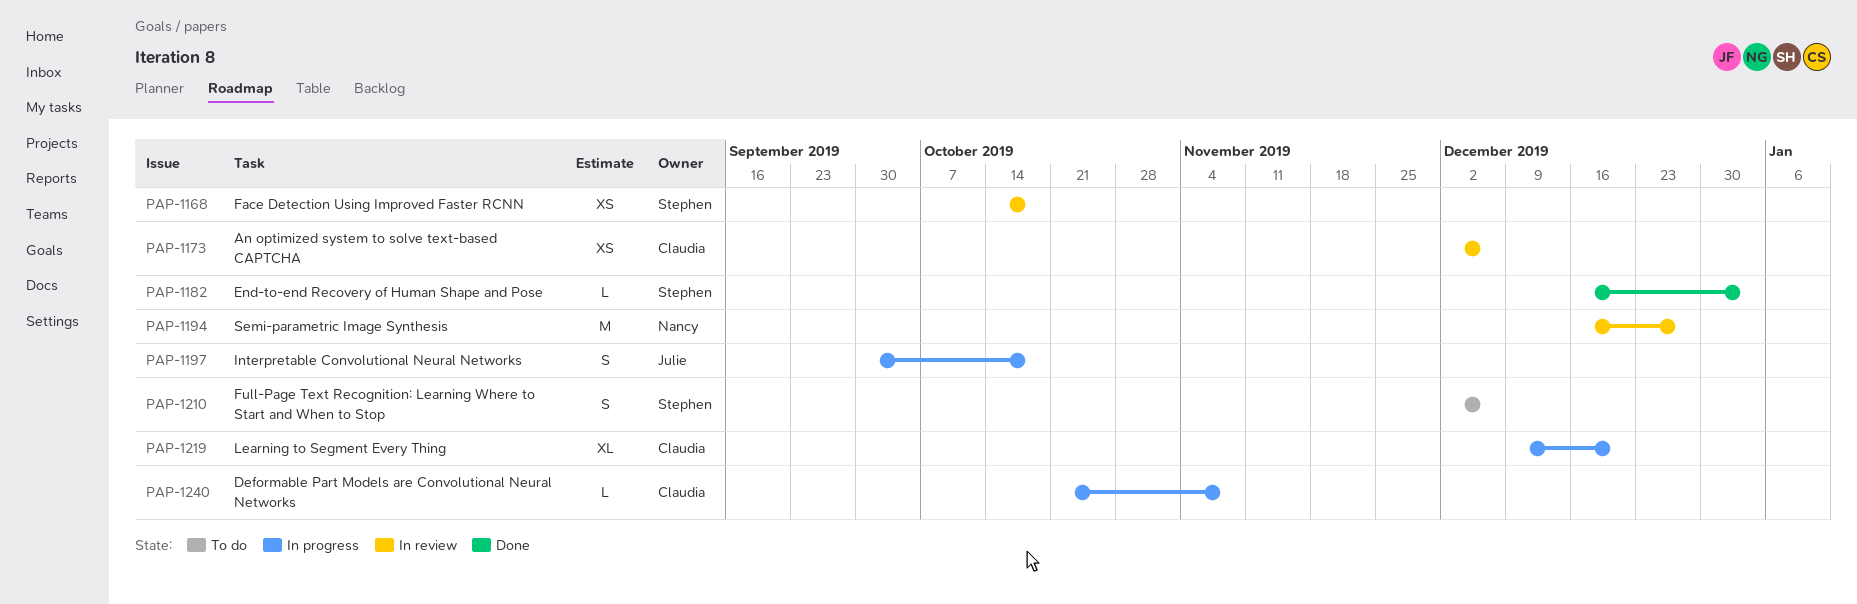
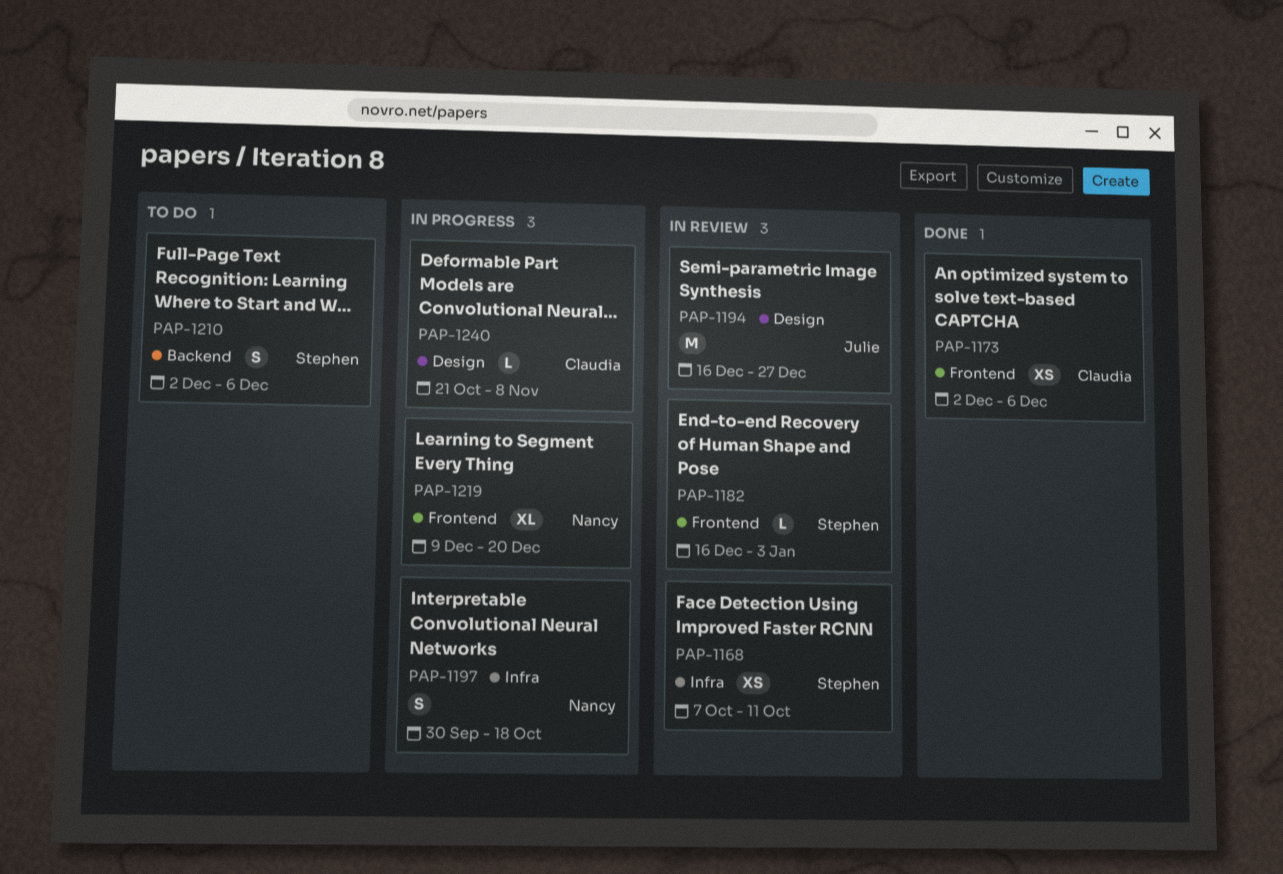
PAP-1168, start: Oct 14 -> Oct 7
PAP-1168, due: Oct 18 -> Oct 11
PAP-1173, status: In review -> Done
PAP-1182, status: Done -> In review
PAP-1194, owner: Nancy -> Julie
PAP-1197, owner: Julie -> Nancy
PAP-1219, owner: Claudia -> Nancy

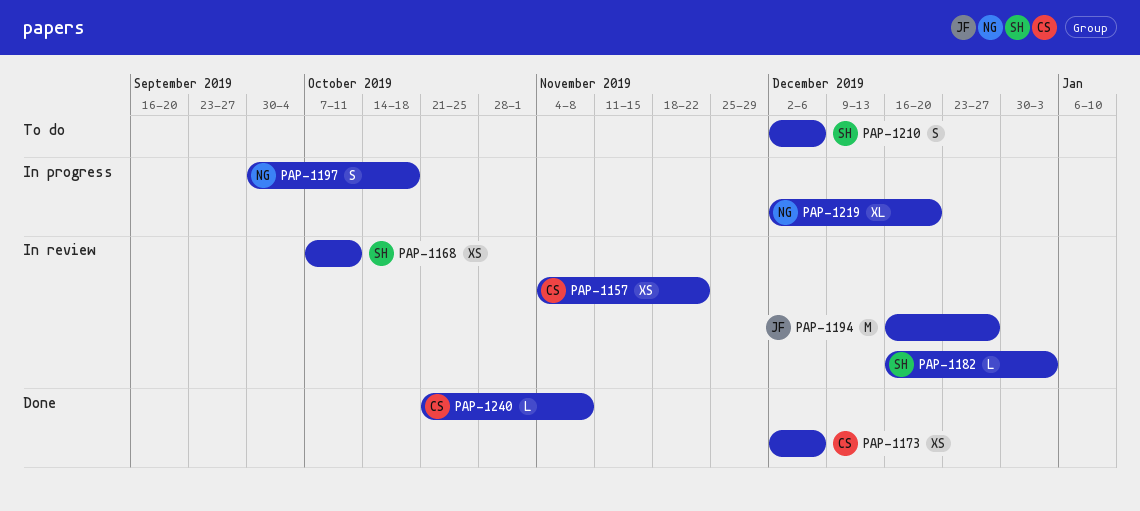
PAP-1157: none -> present
PAP-1219, start: Dec 9 -> Dec 2
PAP-1240, status: In progress -> Done

